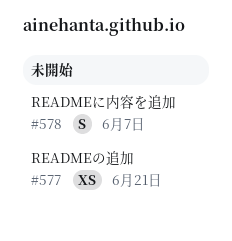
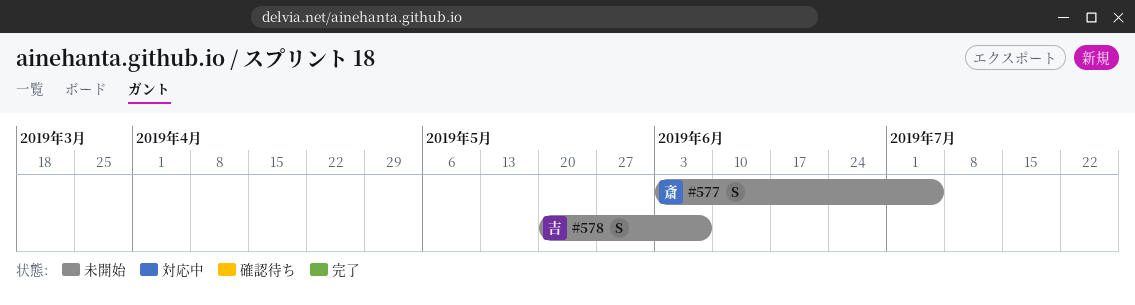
#577, estimate: XS -> S
#577, due: Jun 21 -> Jul 5

